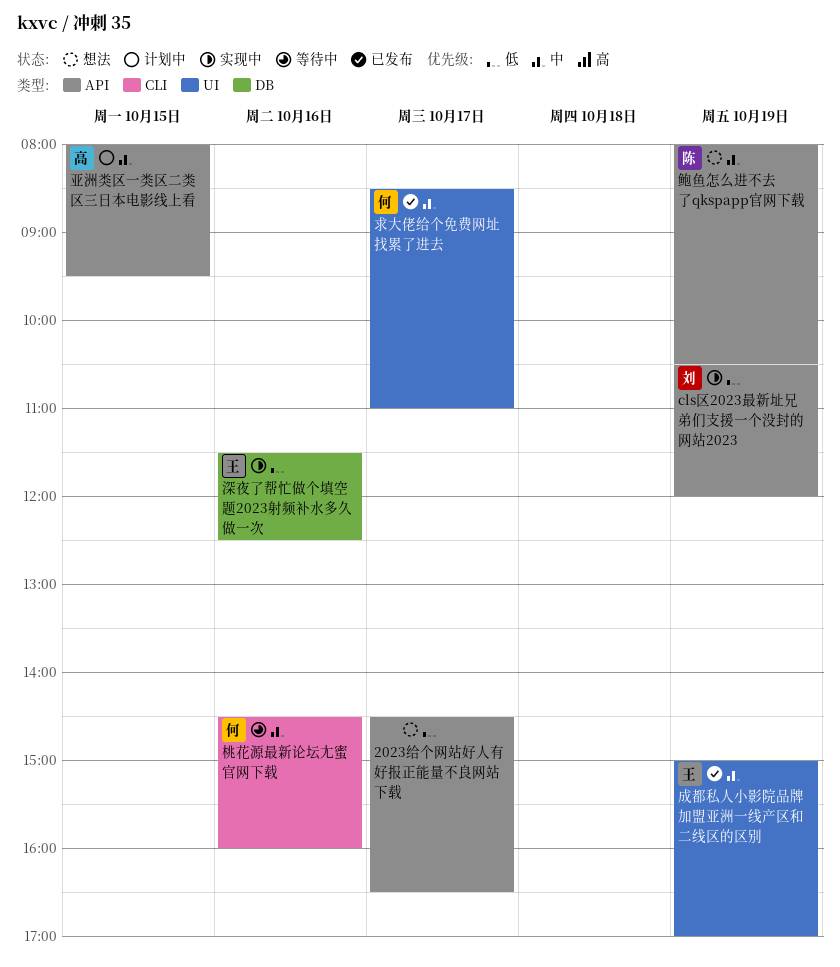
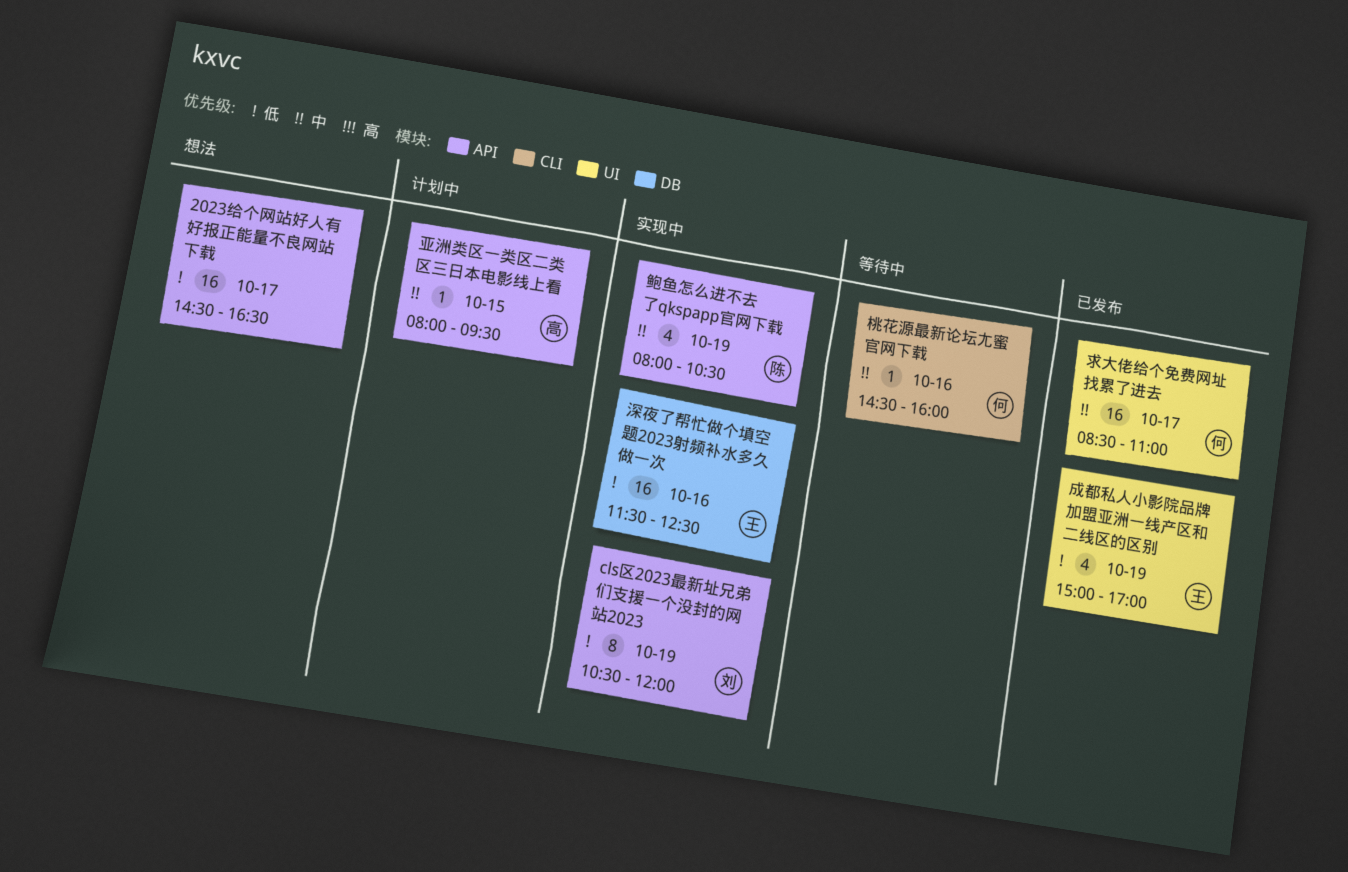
成都私人小影院品牌加盟亚洲一线产区和二线区的区别, priority: 中 -> 低
鲍鱼怎么进不去了qkspapp官网下载, status: 想法 -> 实现中

